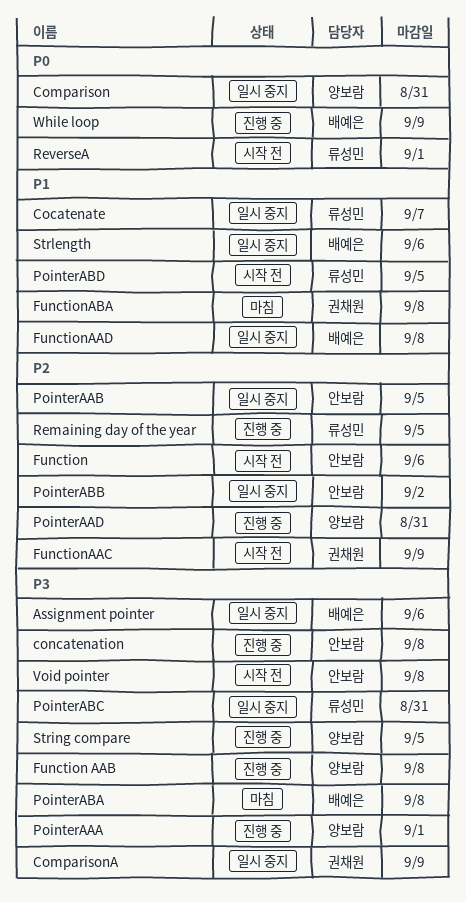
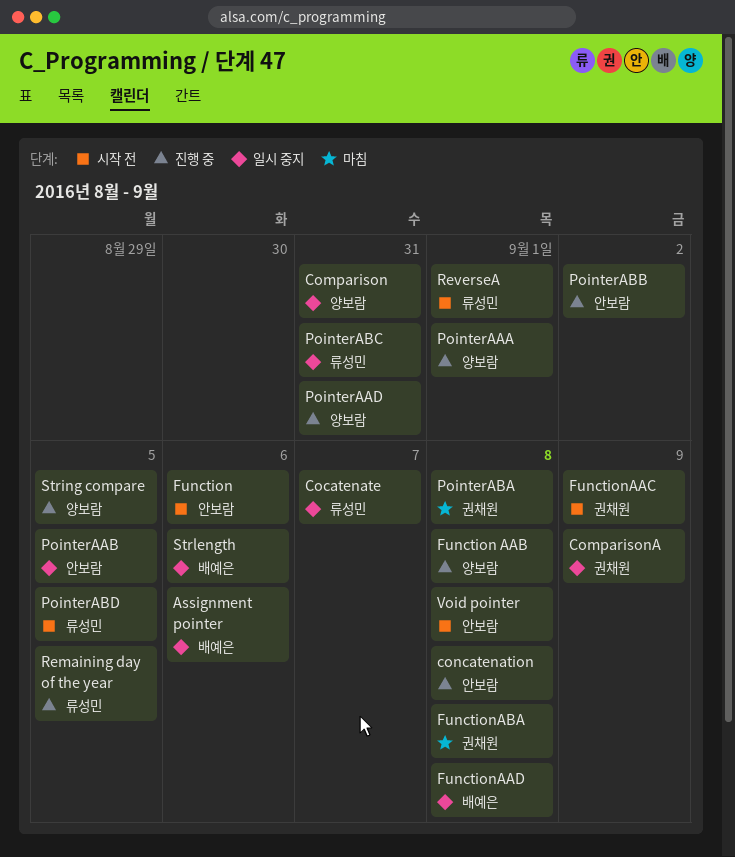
PointerABA, owner: 배예은 -> 권채원
PointerABB, status: 일시 중지 -> 진행 중
While loop: present -> none

